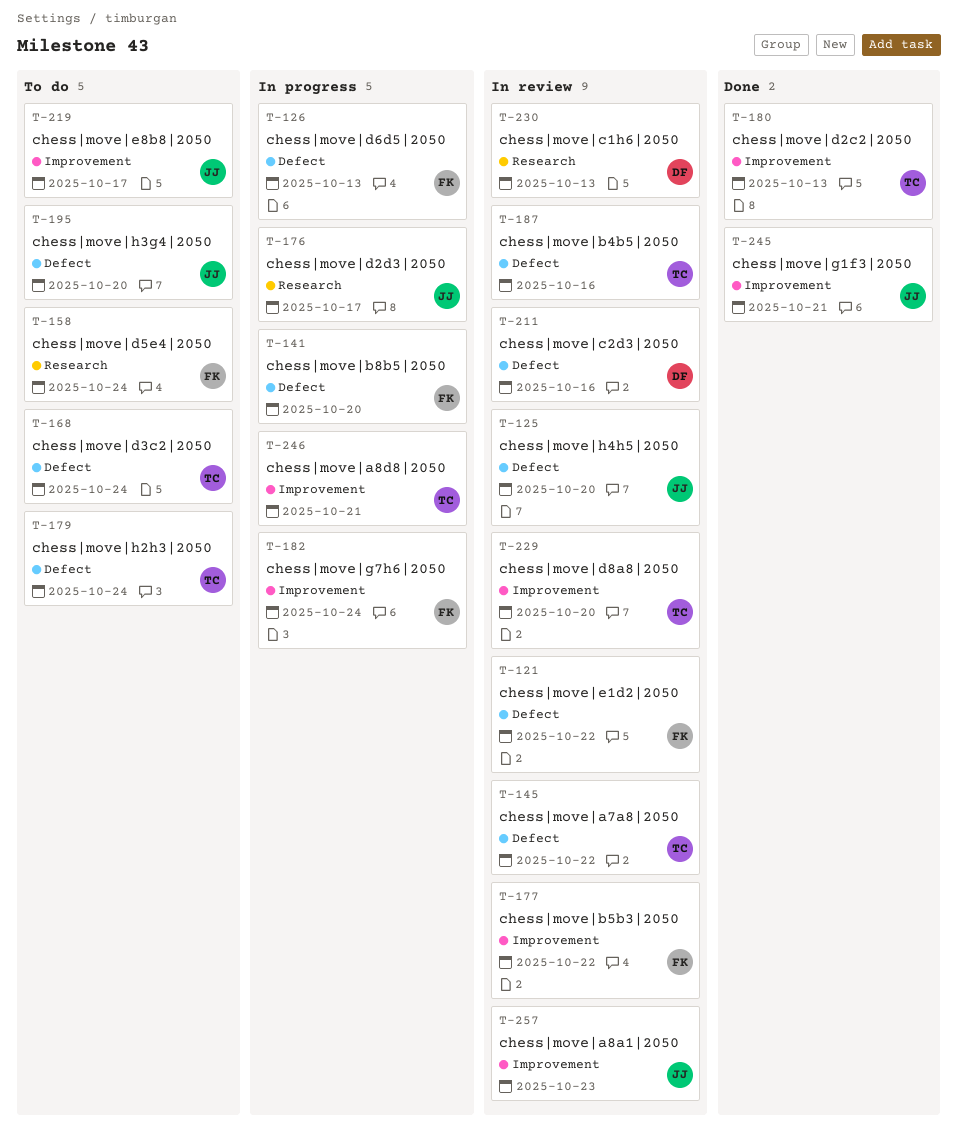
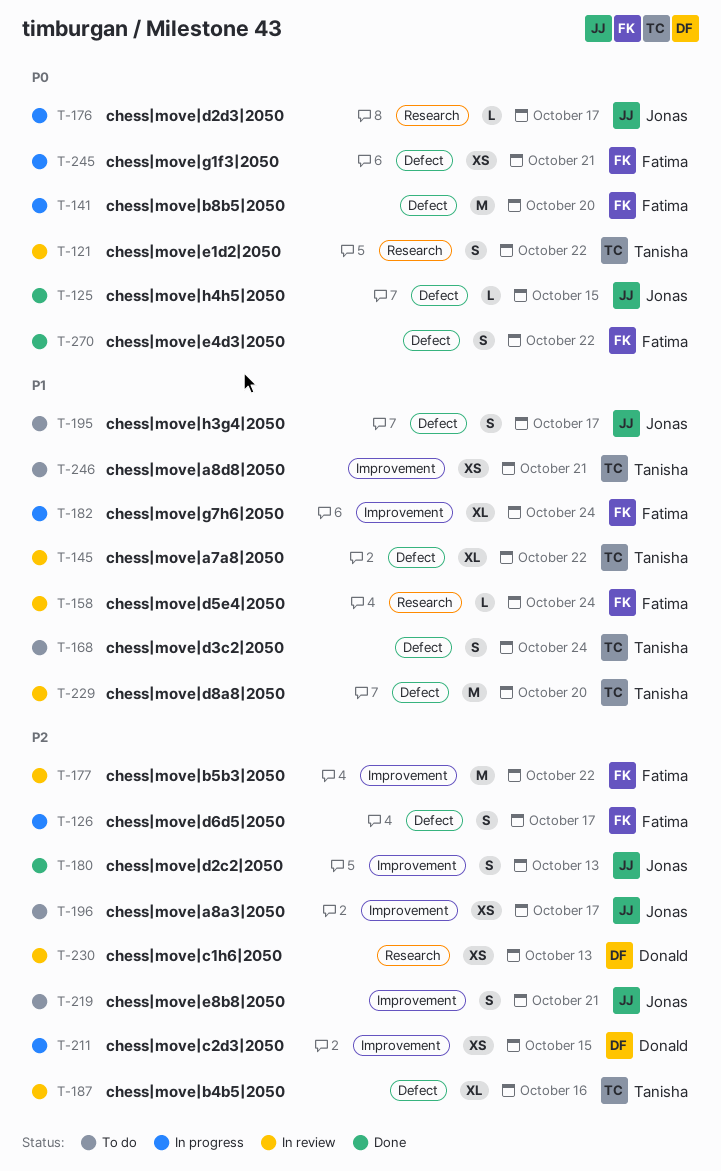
T-121, owner: Fatima -> Tanisha
T-121, label: Defect -> Research
T-125, status: In review -> Done
T-125, due: Oct 20 -> Oct 15
T-126, due: Oct 13 -> Oct 17
T-158, status: To do -> In review
T-179: present -> none
T-180, owner: Tanisha -> Jonas
T-195, due: Oct 20 -> Oct 17
T-196: none -> present
T-211, status: In review -> In progress
T-211, label: Defect -> Improvement
T-211, due: Oct 16 -> Oct 15
T-219, due: Oct 17 -> Oct 21
T-229, label: Improvement -> Defect
T-245, status: Done -> In progress
T-245, owner: Jonas -> Fatima
T-245, label: Improvement -> Defect
T-246, status: In progress -> To do
T-257: present -> none
T-270: none -> present

